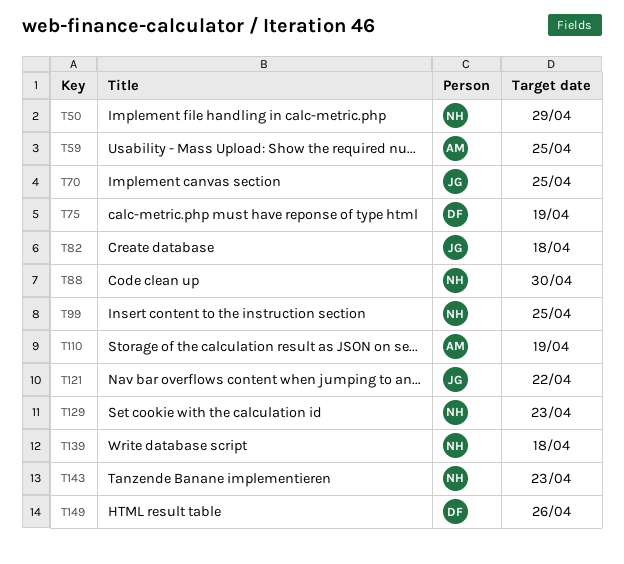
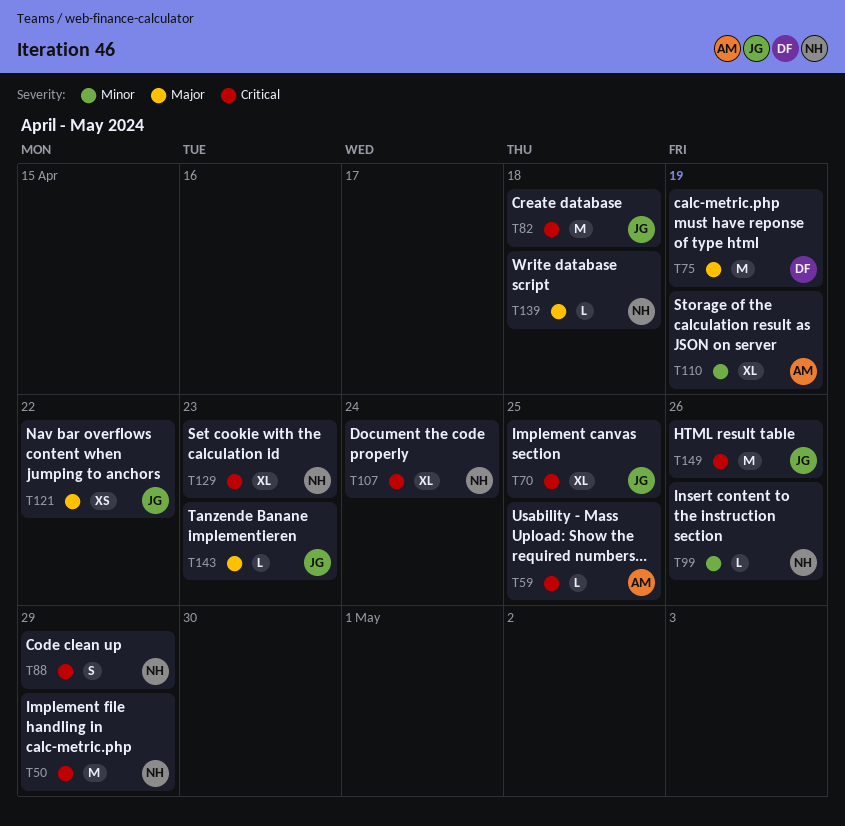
T88, due: Apr 30 -> Apr 29
T99, due: Apr 25 -> Apr 26
T107: none -> present
T143, owner: NH -> JG
T149, owner: DF -> JG

